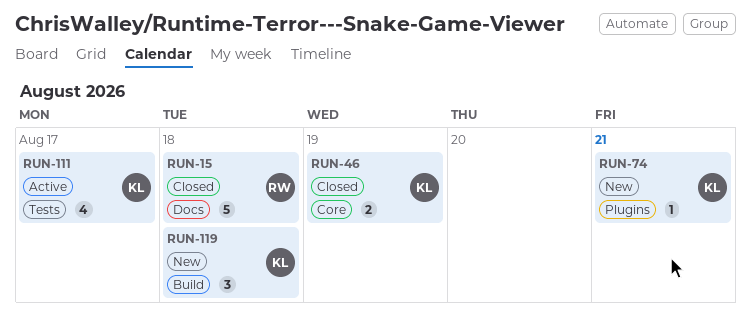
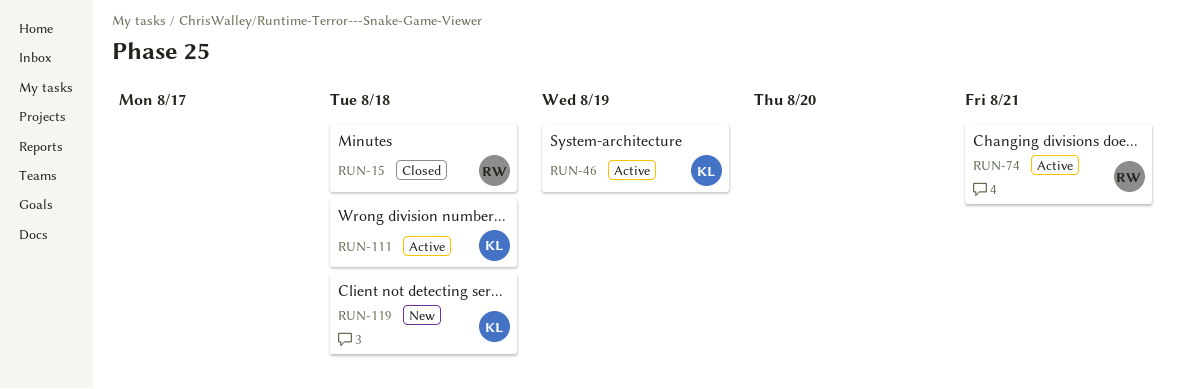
RUN-46, status: Closed -> Active
RUN-74, status: New -> Active
RUN-74, owner: KL -> RW
RUN-111, due: Aug 17 -> Aug 18

